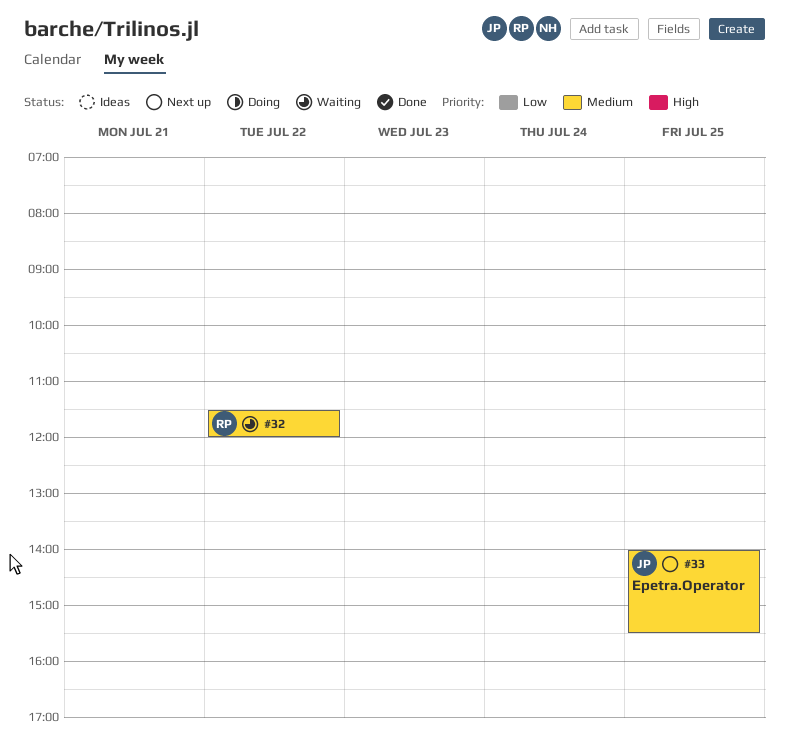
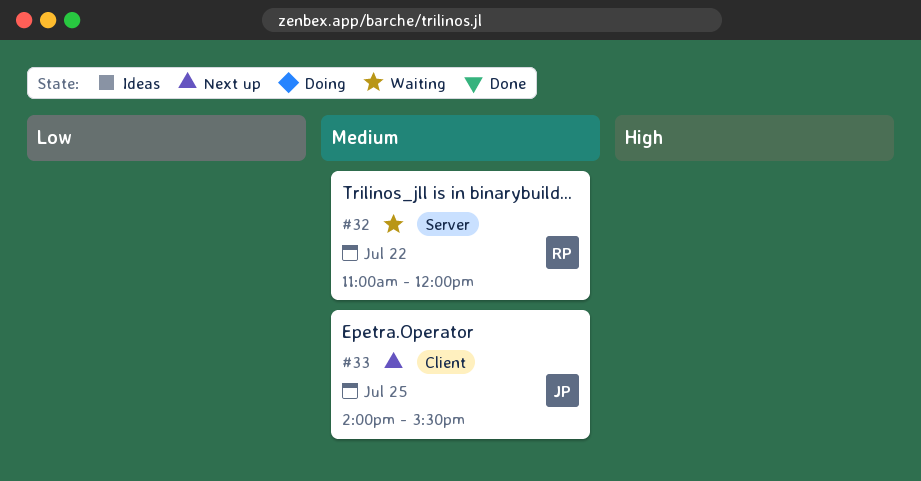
#32, begins: 11:30 -> 11:00

